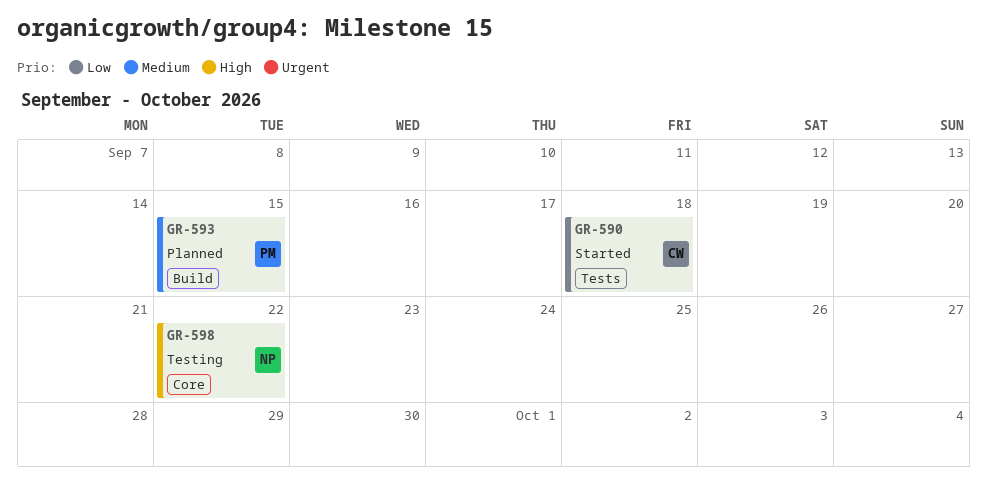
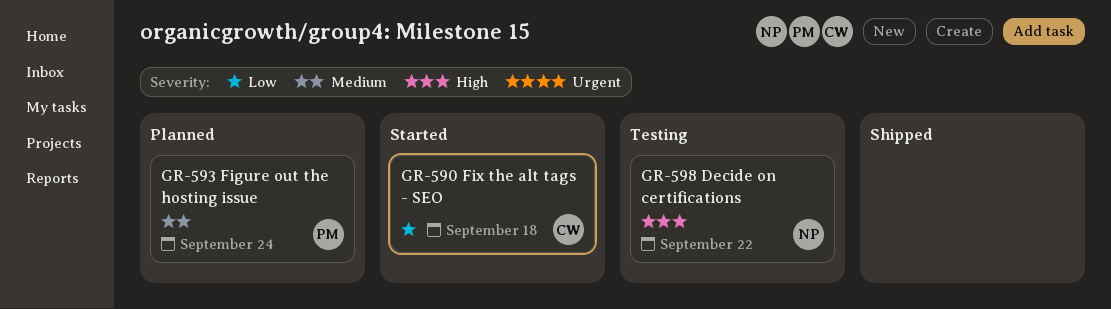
GR-593, due: Sep 15 -> Sep 24

